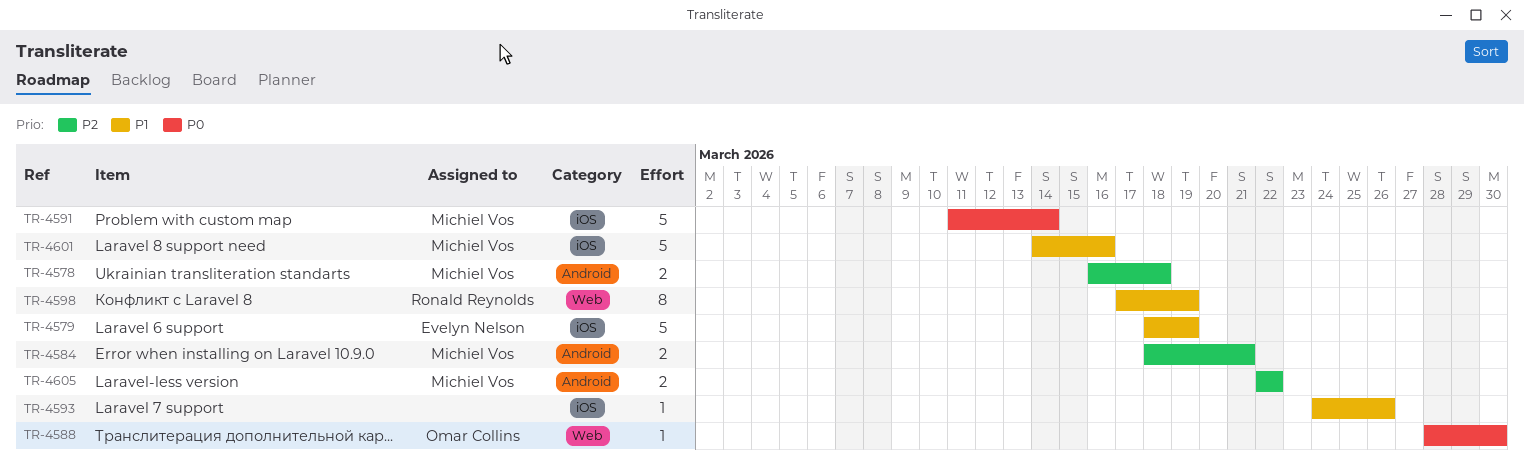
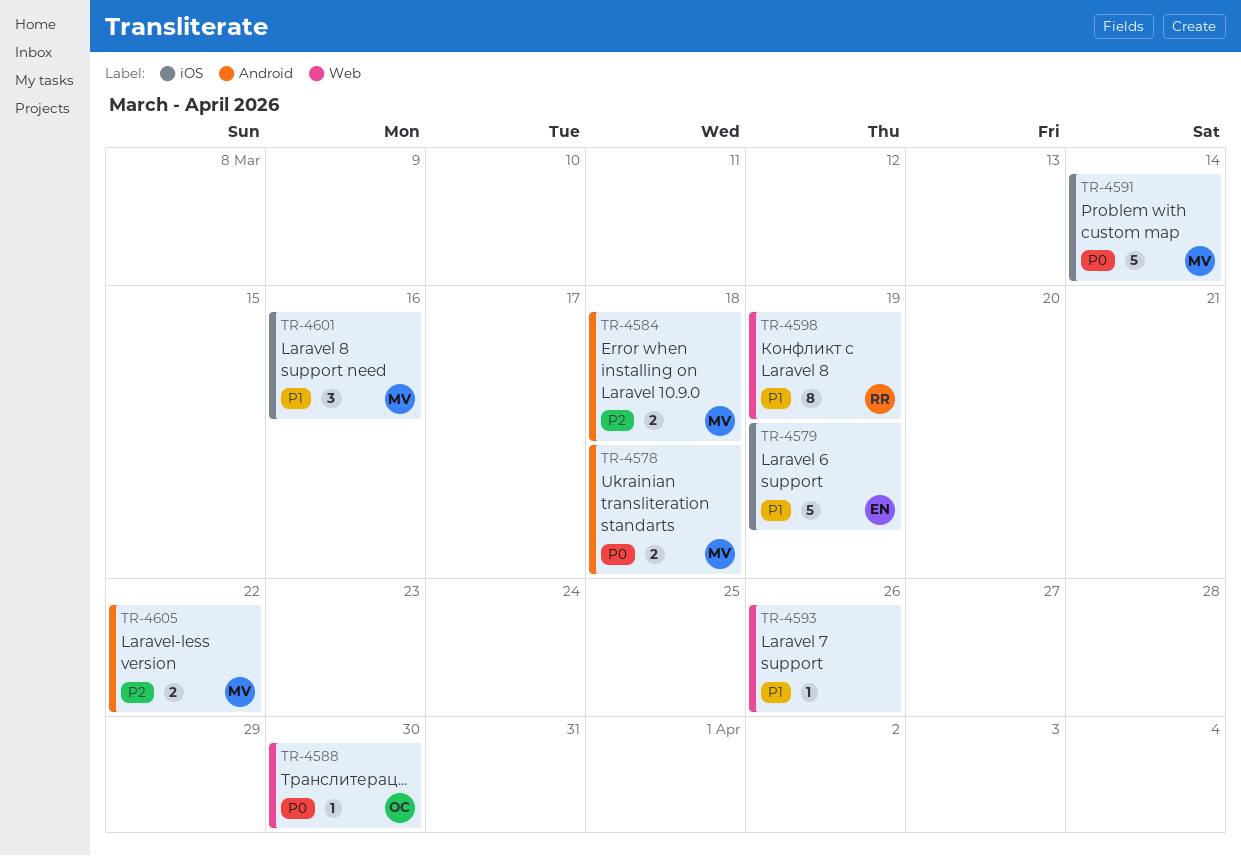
TR-4578, priority: P2 -> P0
TR-4584, due: Mar 21 -> Mar 18
TR-4593, label: iOS -> Web
TR-4601, estimate: 5 -> 3

